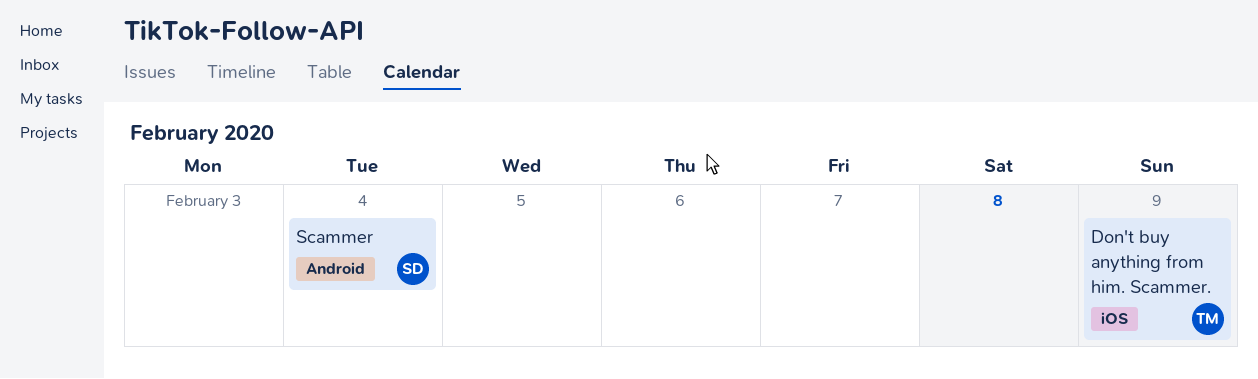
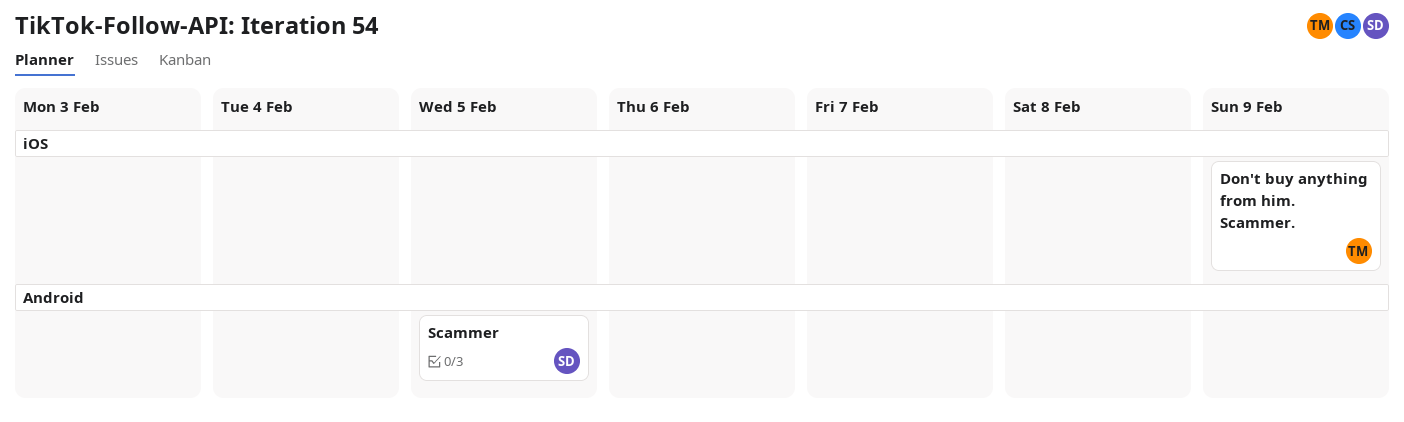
Scammer, due: Feb 4 -> Feb 5

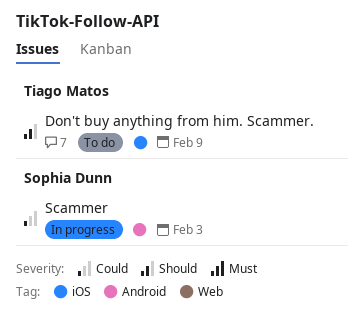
Scammer, due: Feb 5 -> Feb 3

